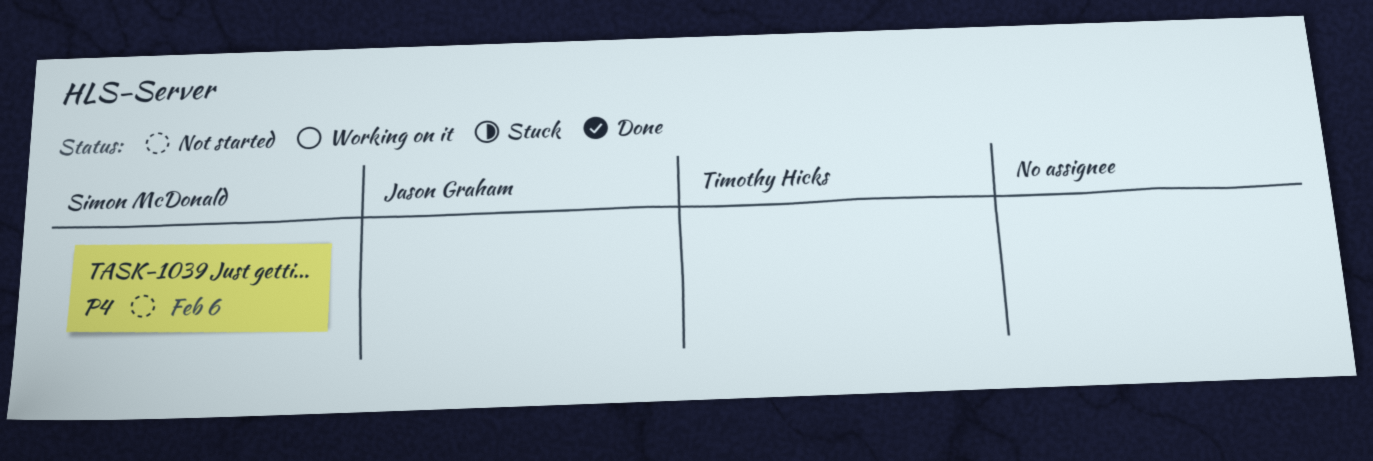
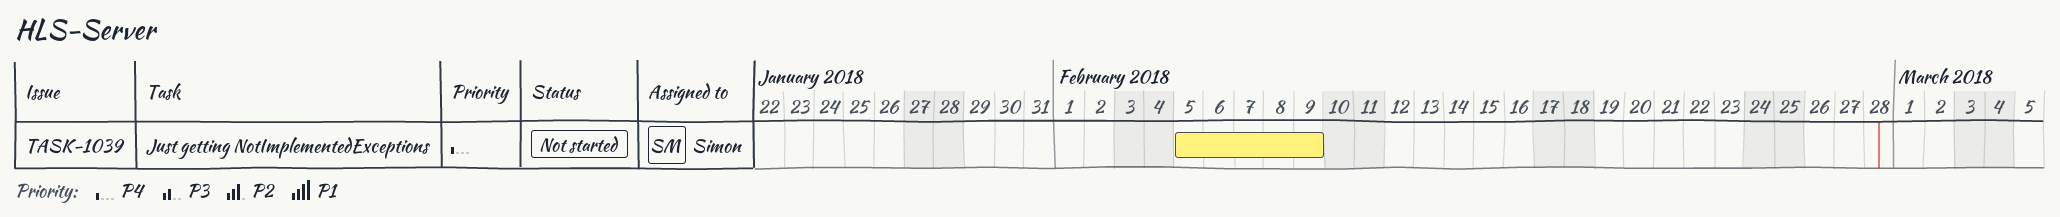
TASK-1039, due: Feb 6 -> Feb 9

